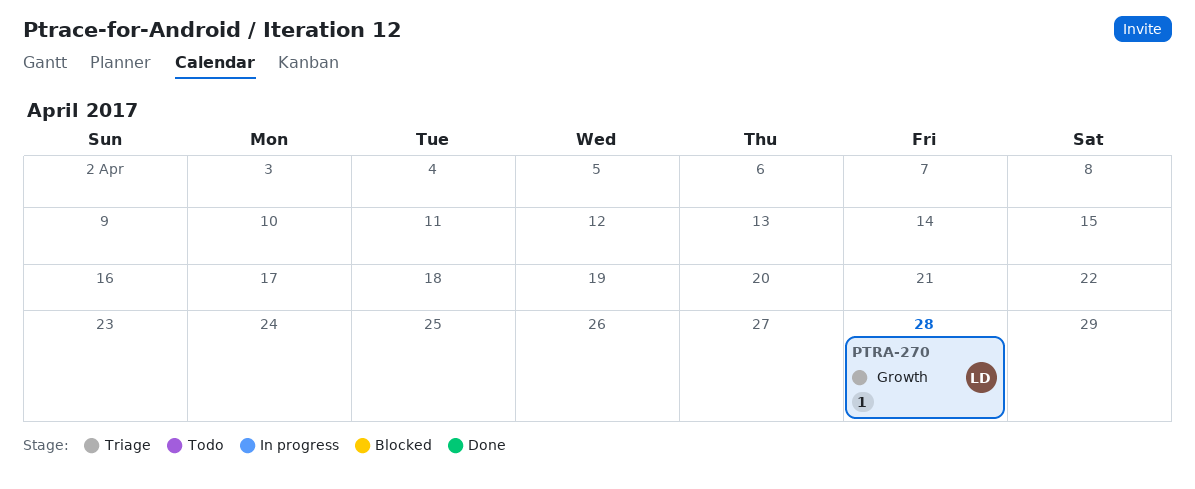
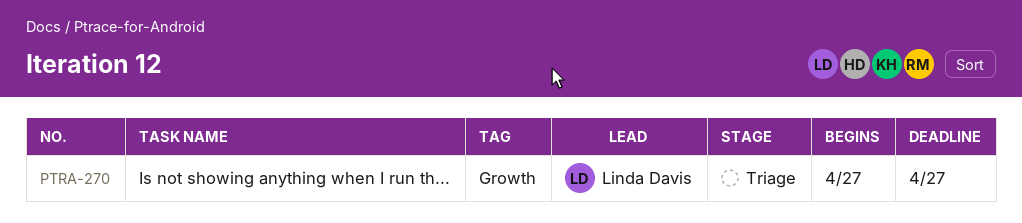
PTRA-270, due: Apr 28 -> Apr 27

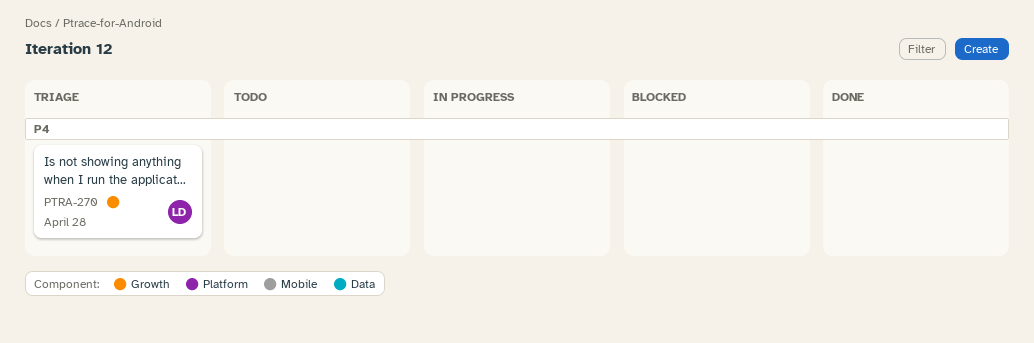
PTRA-270, due: Apr 27 -> Apr 28

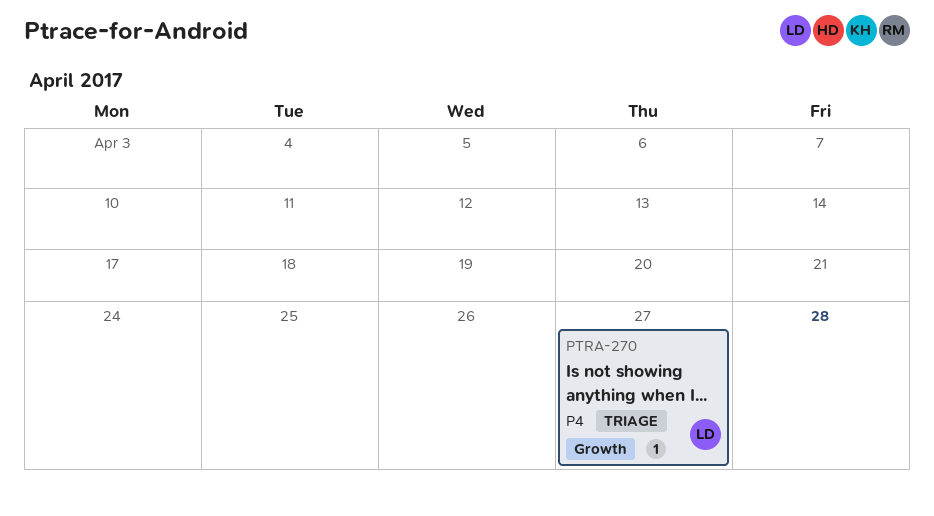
PTRA-270, due: Apr 28 -> Apr 27

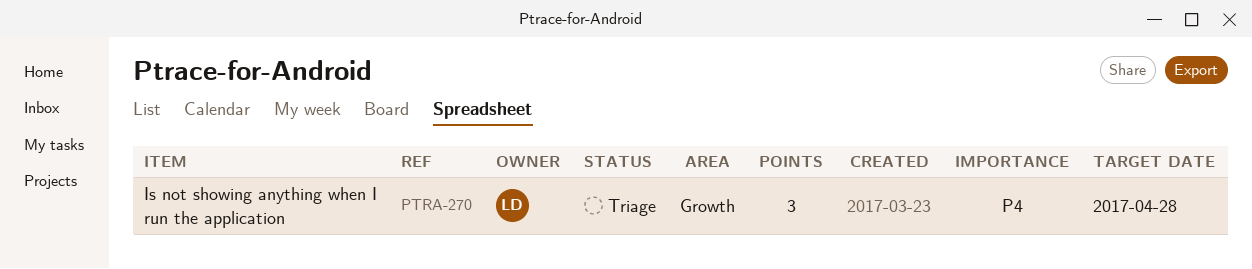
PTRA-270, estimate: 1 -> 3
PTRA-270, due: Apr 27 -> Apr 28

